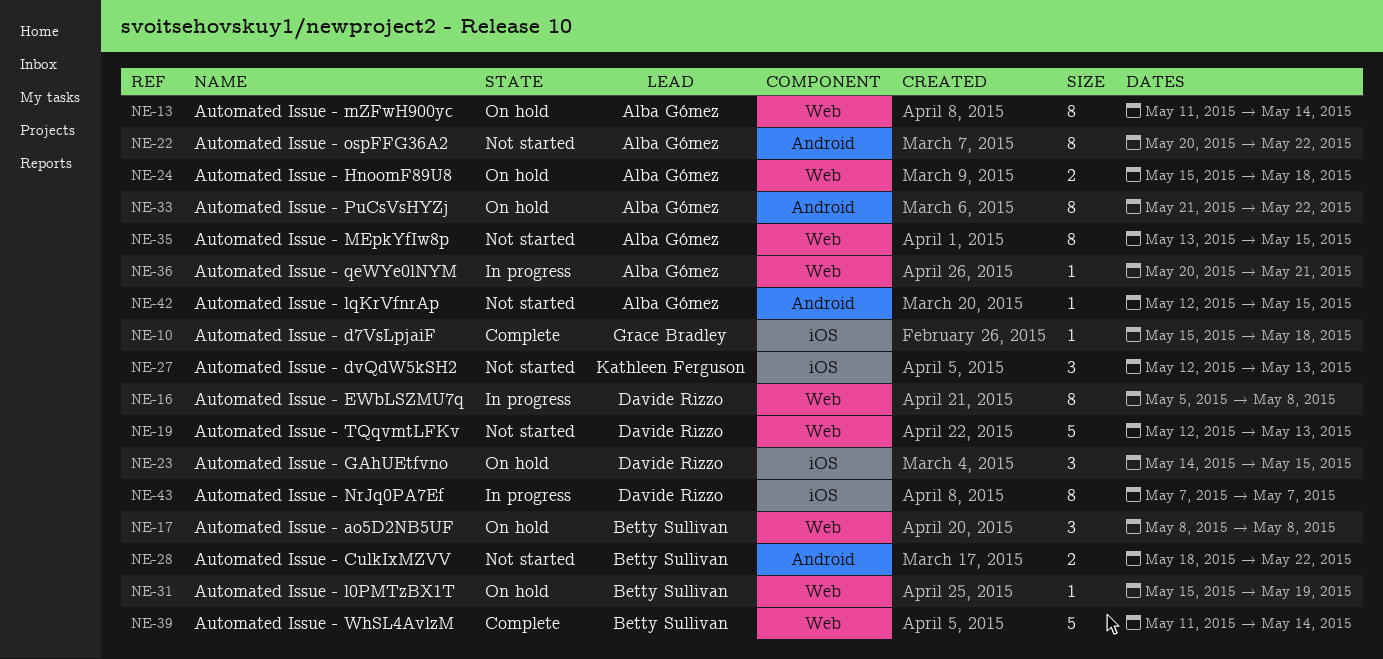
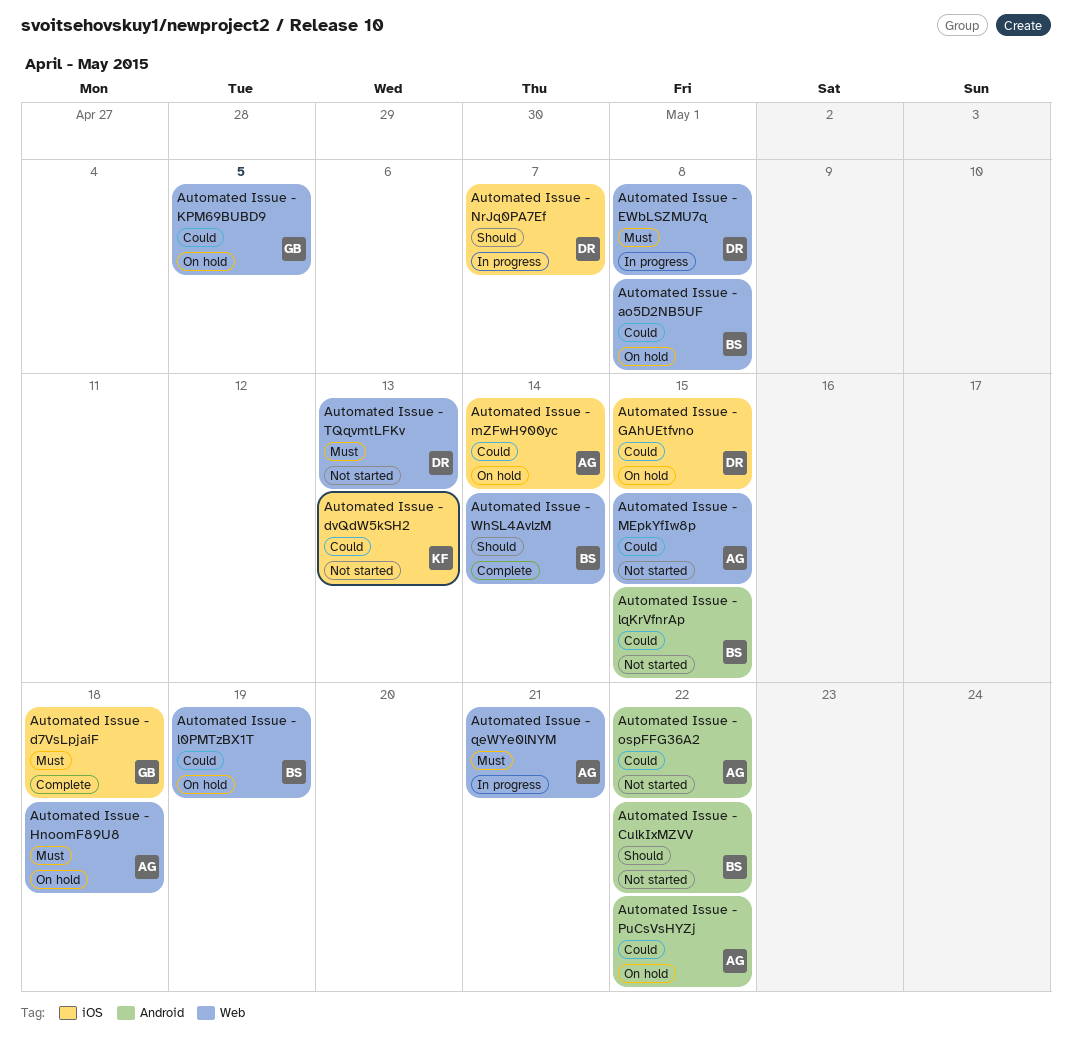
Automated Issue - KPM69BUBD9: none -> present
Automated Issue - lqKrVfnrAp, owner: Alba Gómez -> Betty Sullivan
Automated Issue - mZFwH900yc, label: Web -> iOS

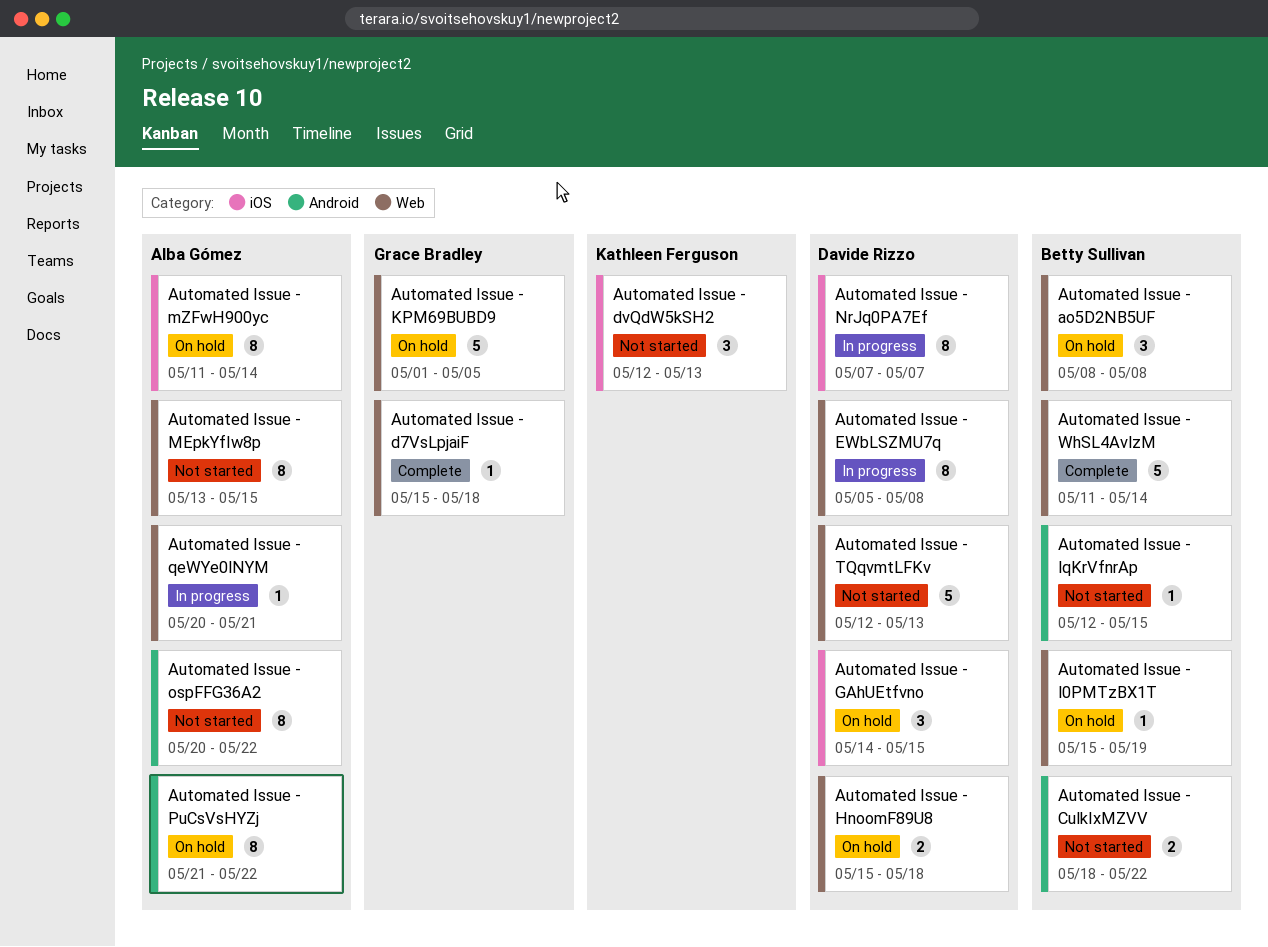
Automated Issue - d7VsLpjaiF, label: iOS -> Web
Automated Issue - HnoomF89U8, owner: Alba Gómez -> Davide Rizzo

